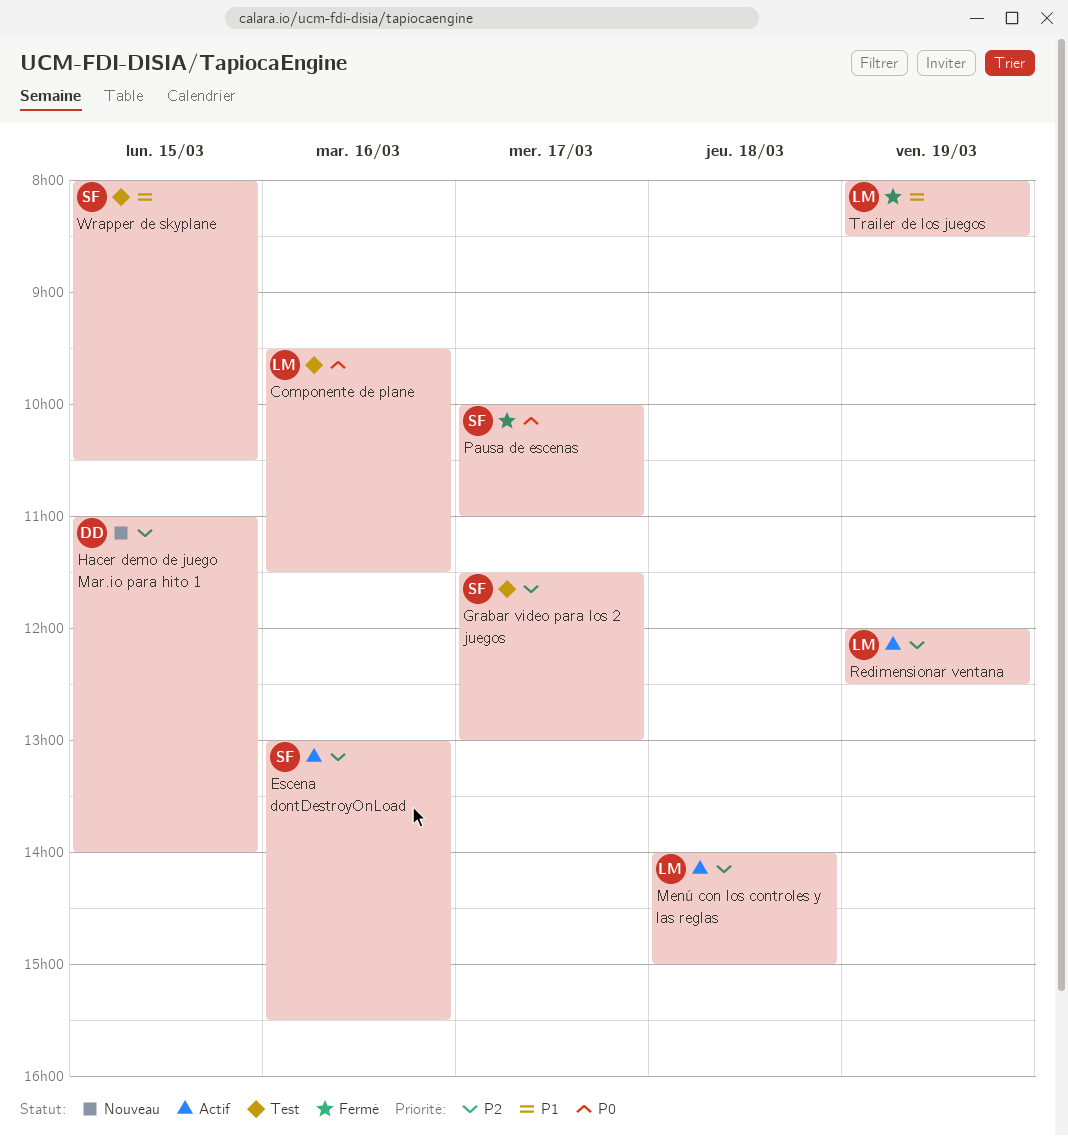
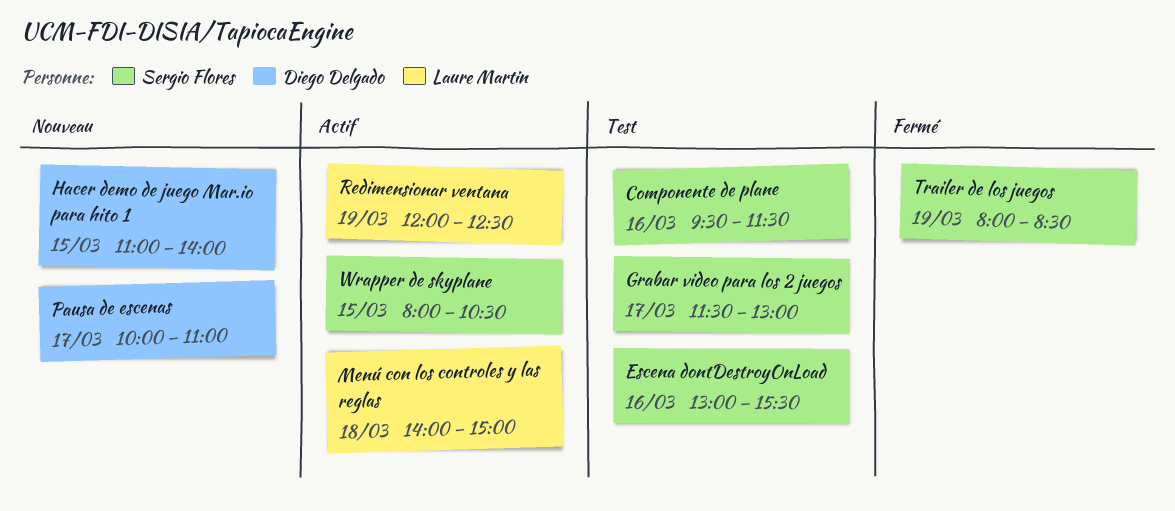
Componente de plane, owner: Laure Martin -> Sergio Flores
Escena dontDestroyOnLoad, status: Actif -> Test
Pausa de escenas, status: Fermé -> Nouveau
Pausa de escenas, owner: Sergio Flores -> Diego Delgado
Trailer de los juegos, owner: Laure Martin -> Sergio Flores
Wrapper de skyplane, status: Test -> Actif

